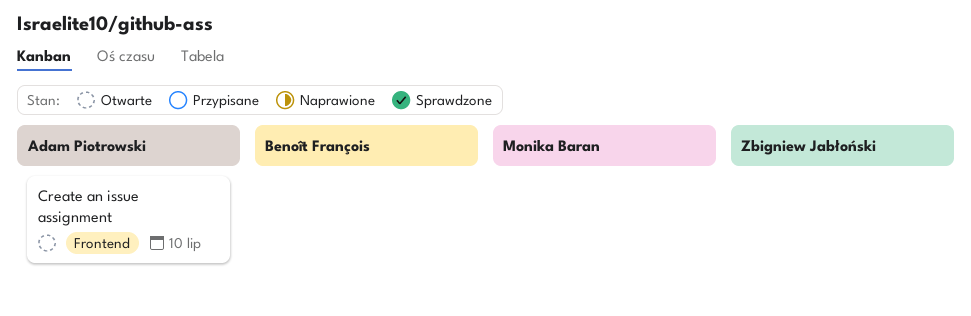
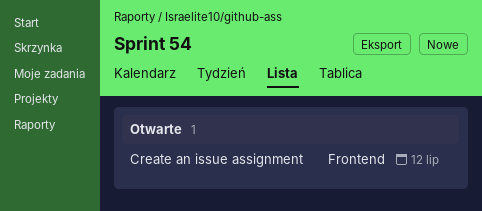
Create an issue assignment, due: Jul 10 -> Jul 12

